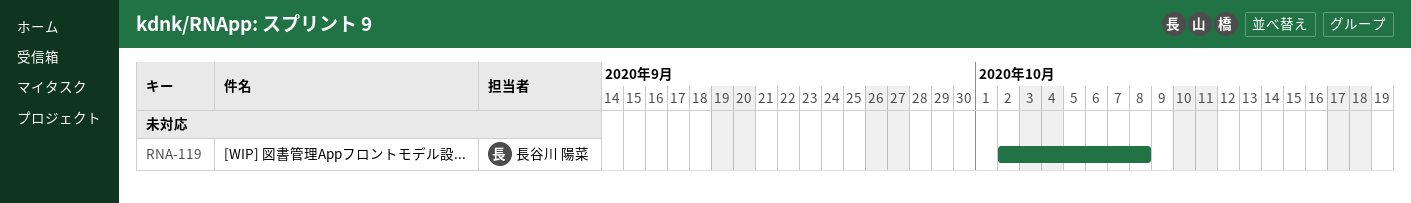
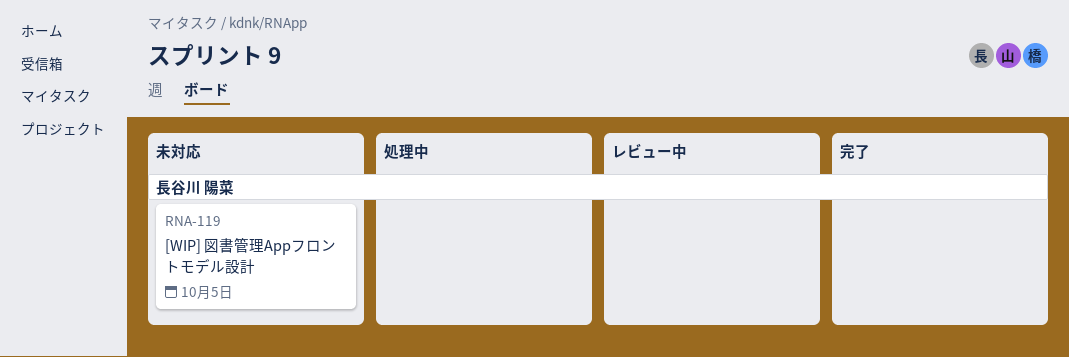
RNA-119, due: Oct 8 -> Oct 5

